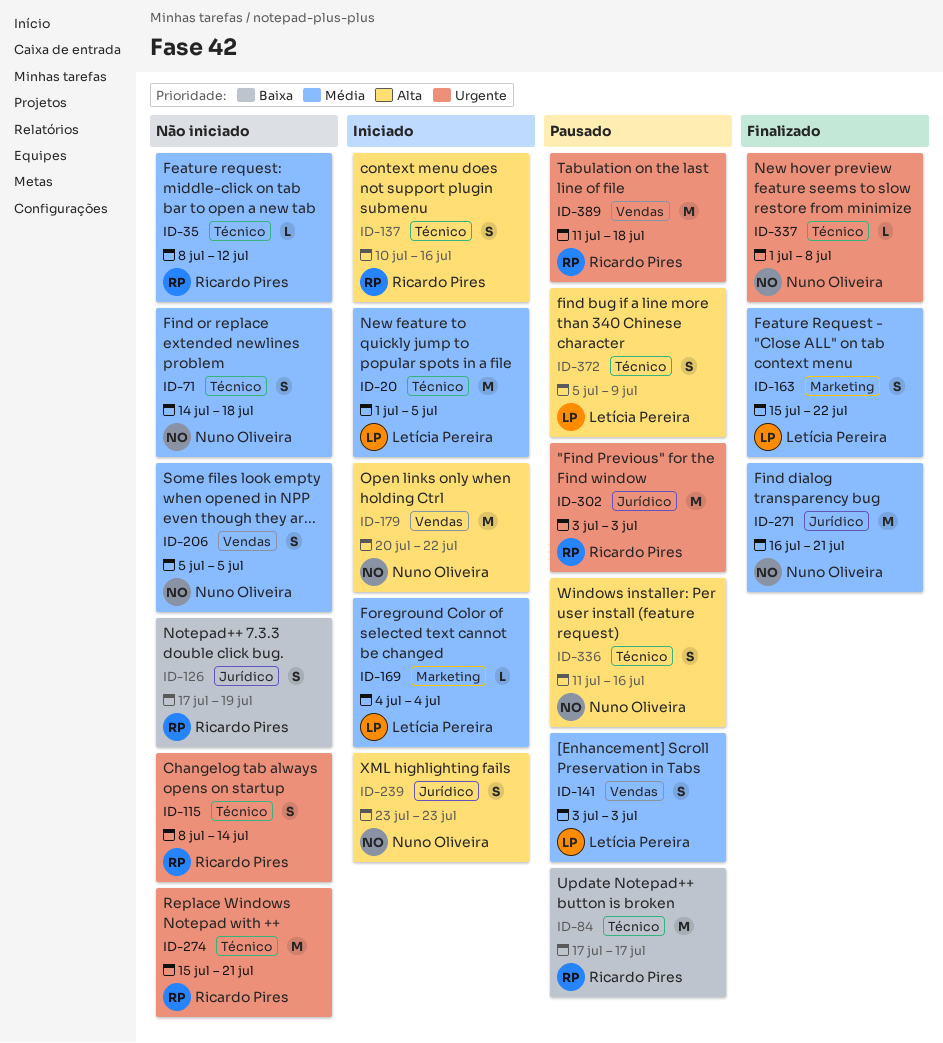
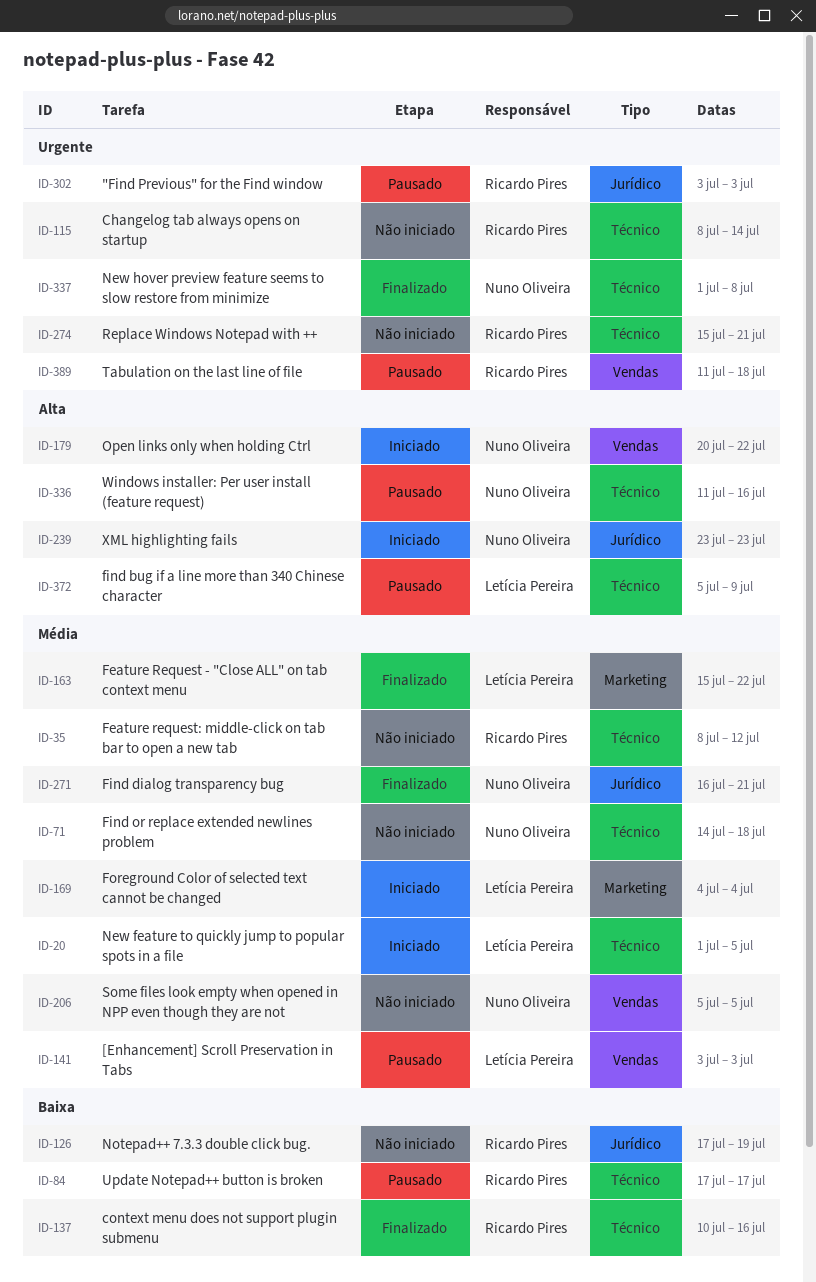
ID-137, status: Iniciado -> Finalizado
ID-137, priority: Alta -> Baixa

